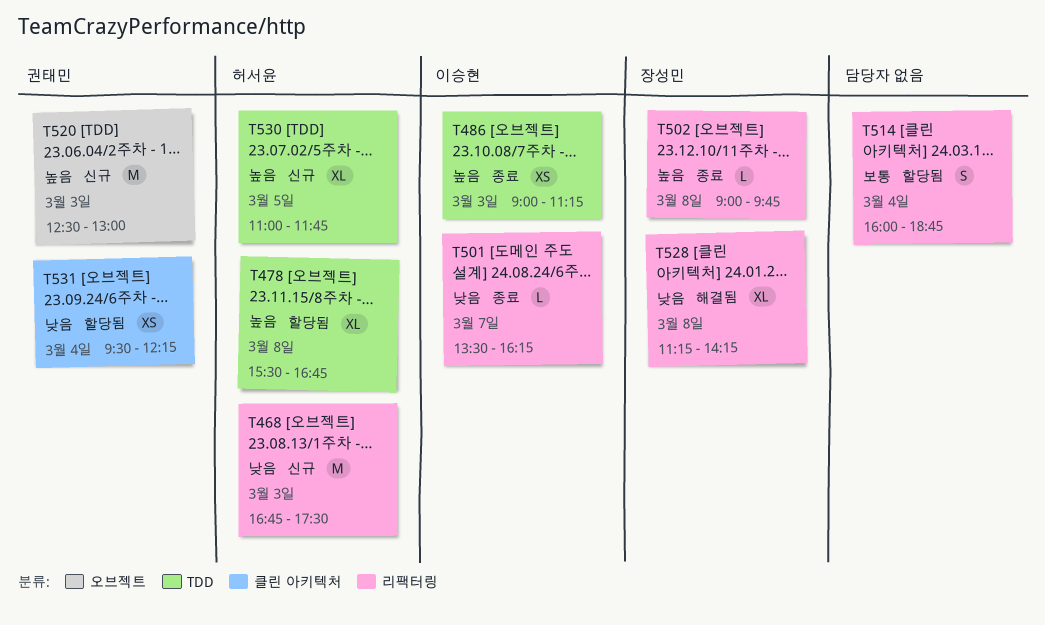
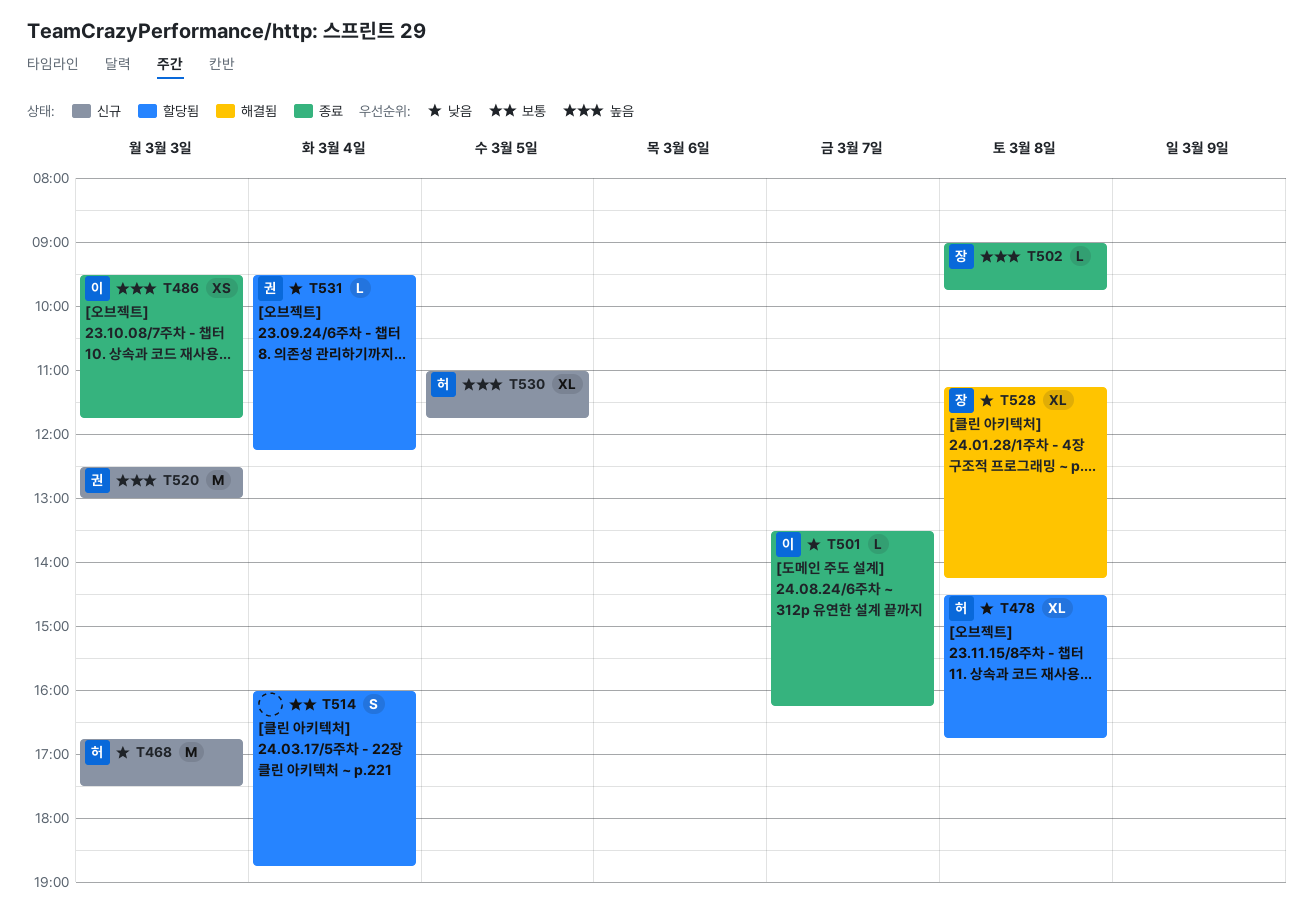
T478, priority: 높음 -> 낮음
T478, begins: 15:30 -> 14:30
T486, begins: 09:00 -> 09:30
T486, ends: 11:15 -> 11:45
T531, estimate: XS -> L

